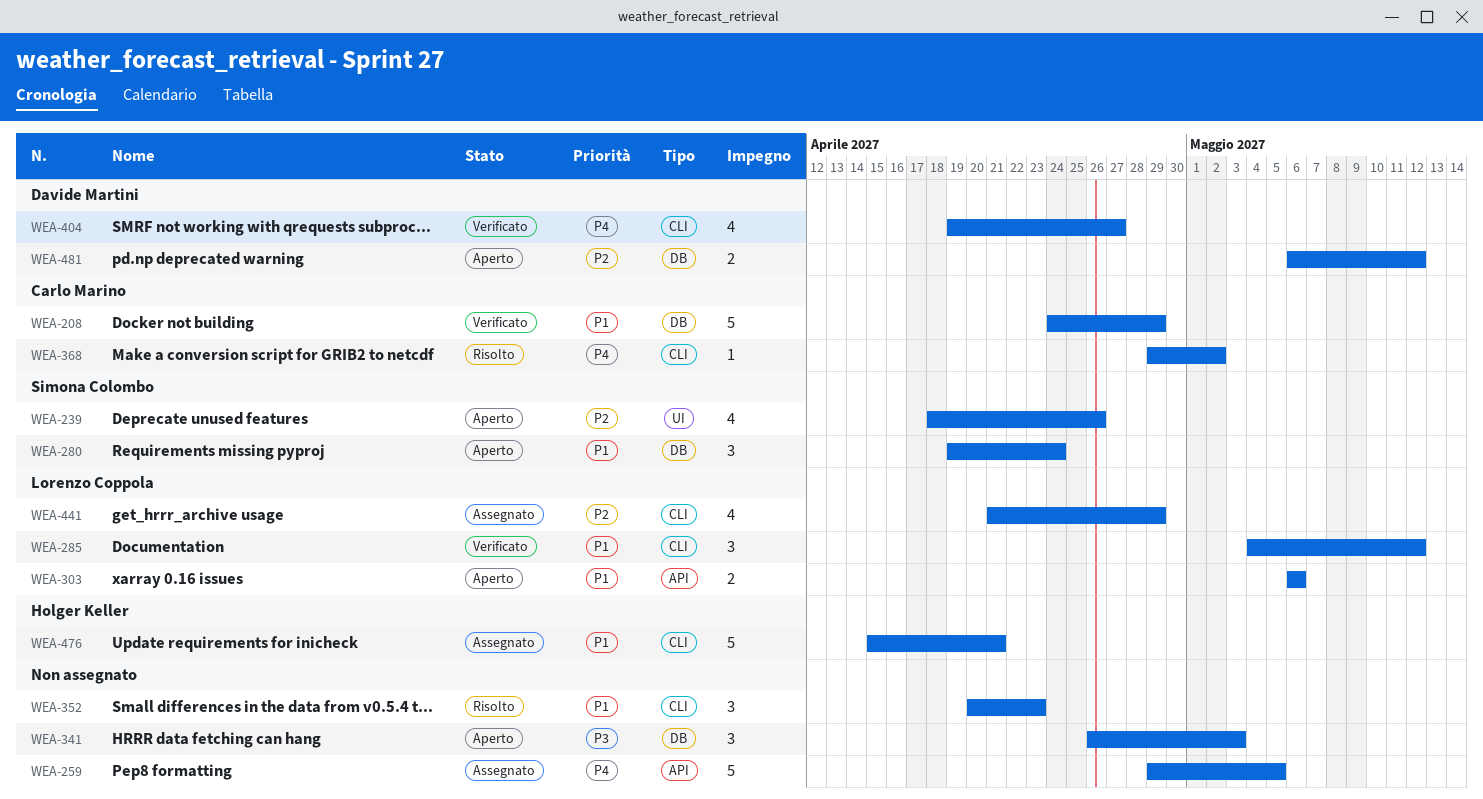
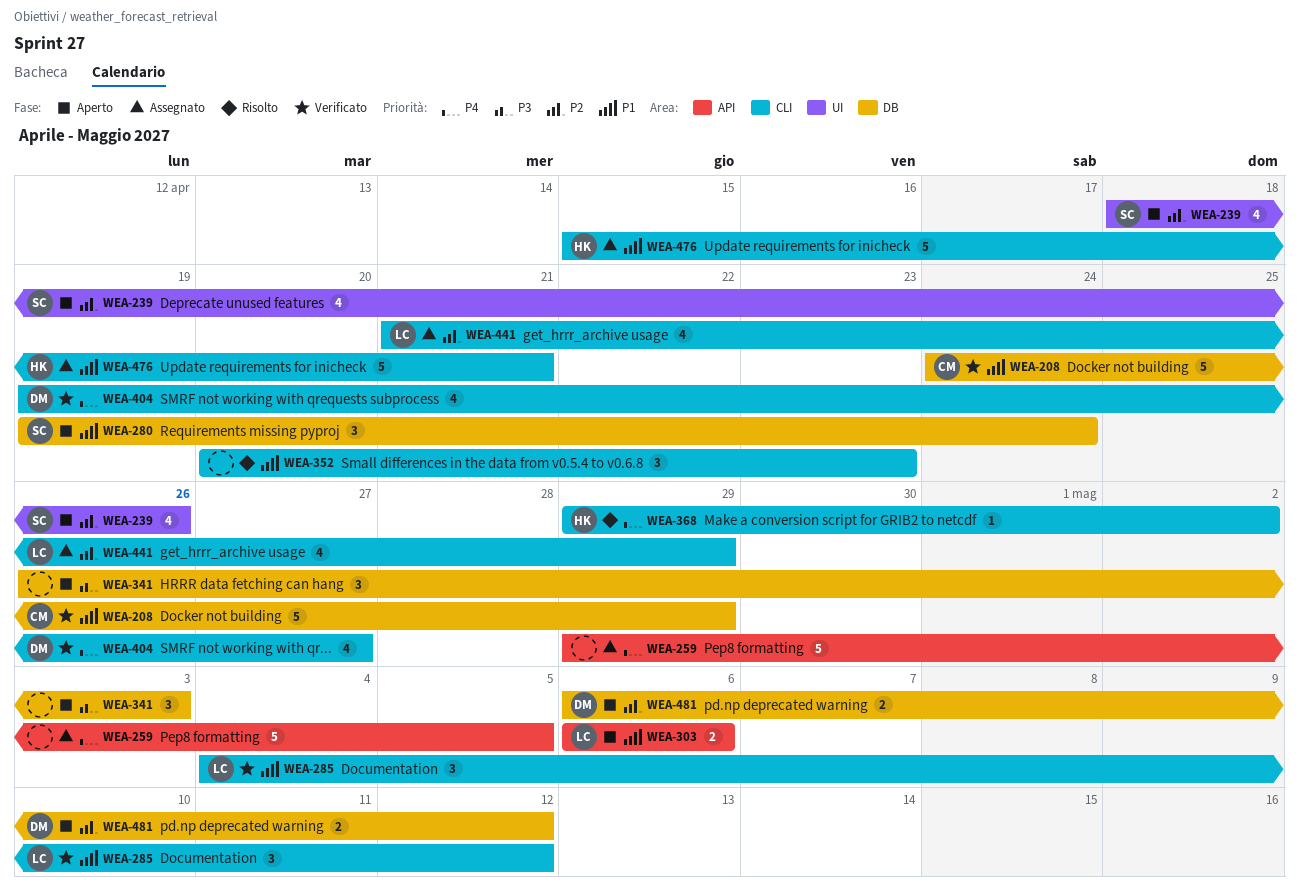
WEA-368, owner: Carlo Marino -> Holger Keller

